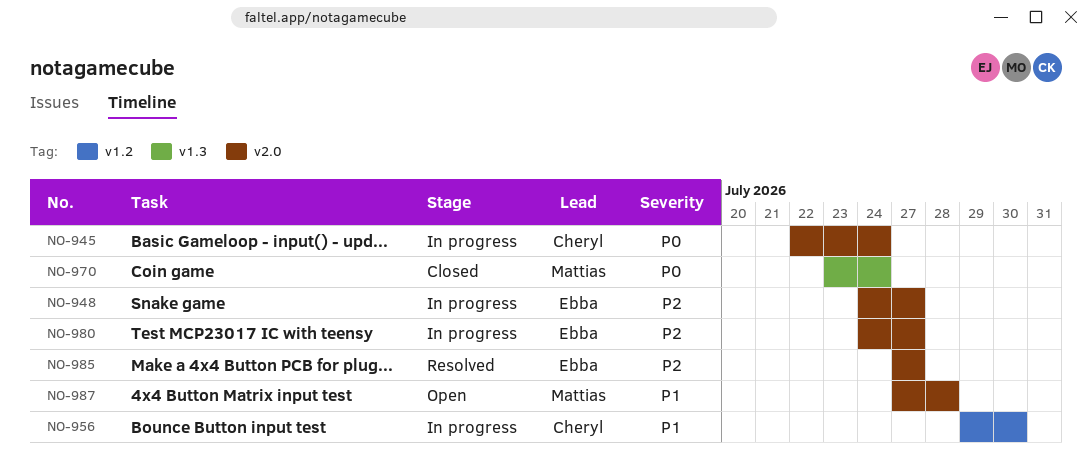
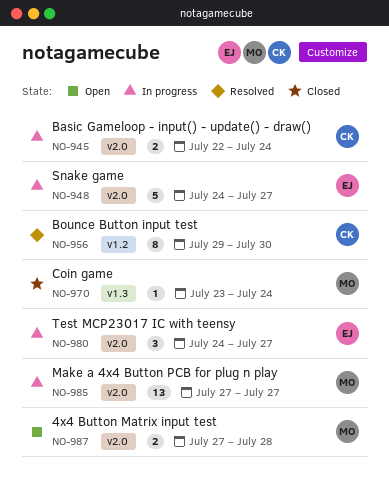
NO-956, status: In progress -> Resolved
NO-985, status: Resolved -> In progress
NO-985, owner: Ebba -> Mattias

